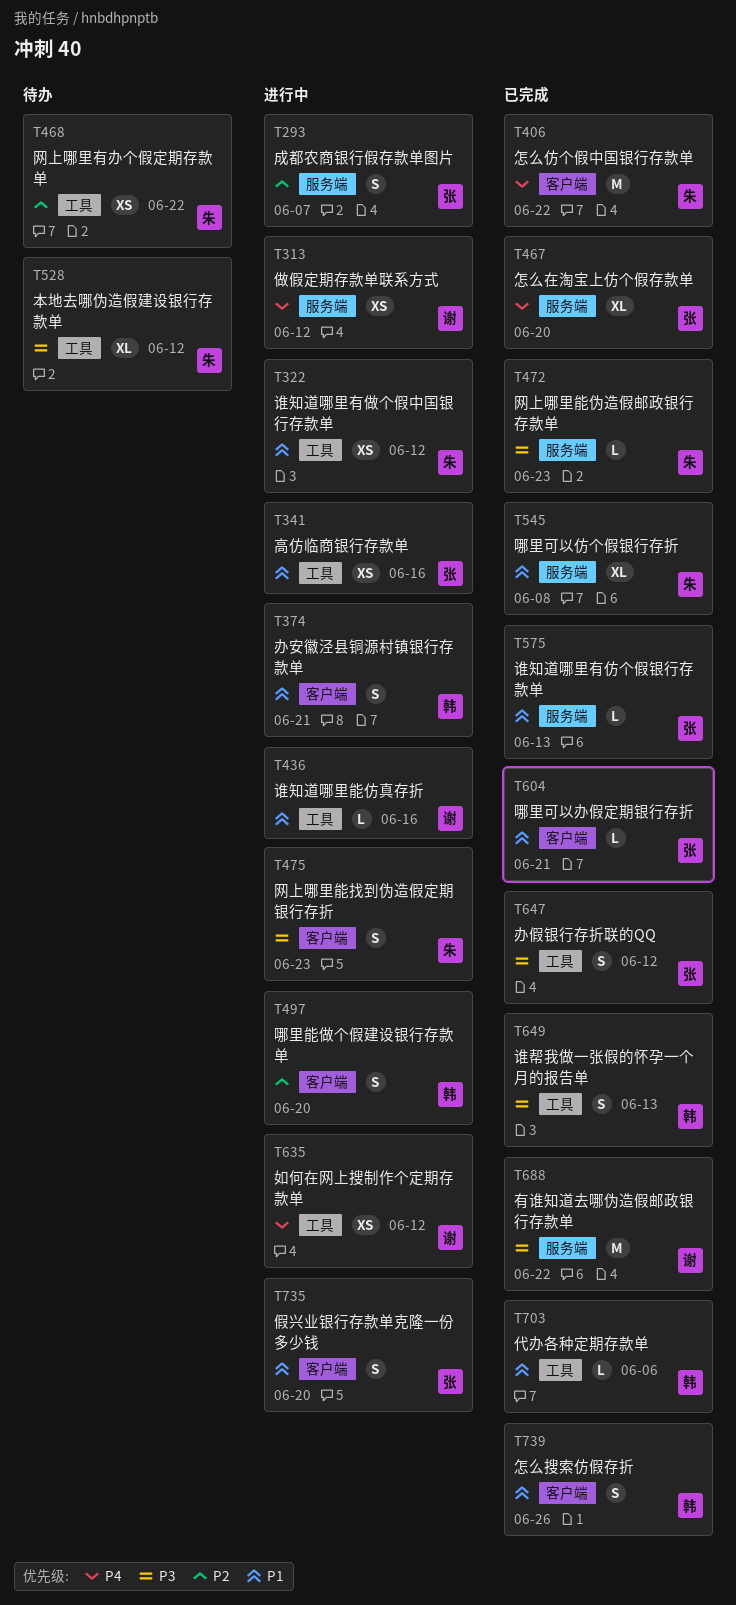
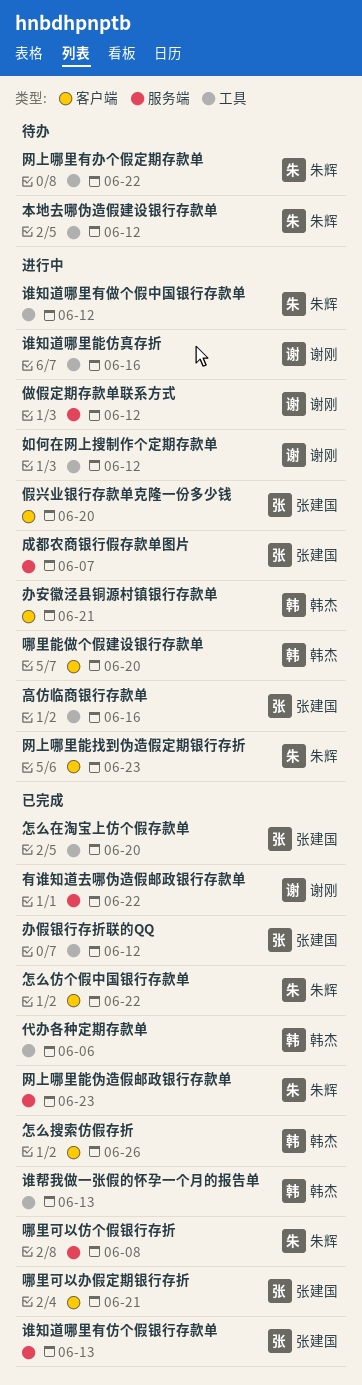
怎么在淘宝上仿个假存款单, label: 服务端 -> 工具

